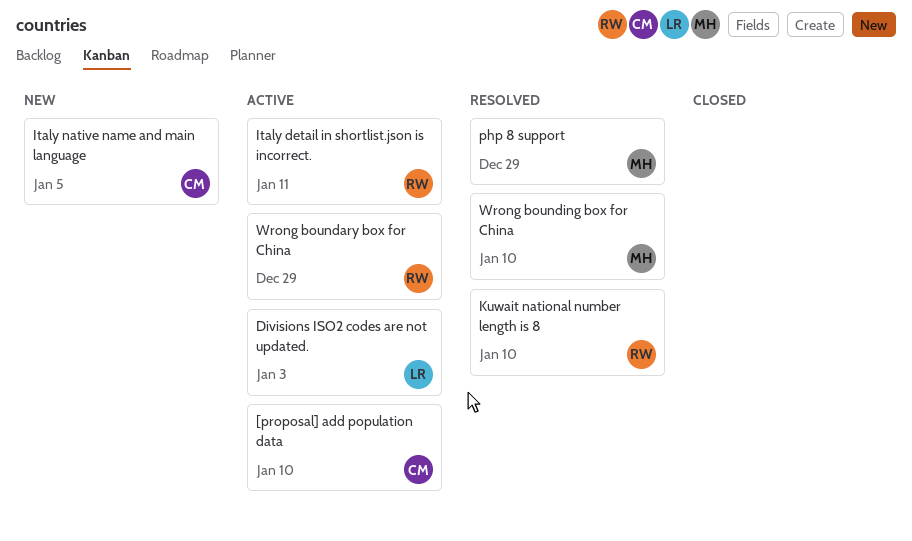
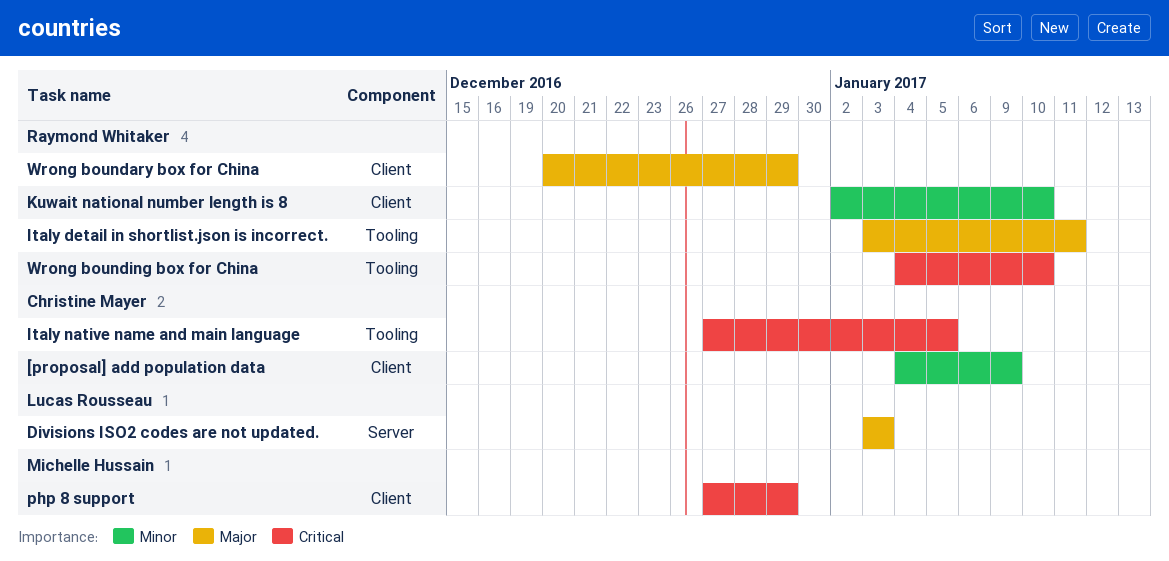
[proposal] add population data, due: Jan 10 -> Jan 9
Wrong bounding box for China, owner: Michelle Hussain -> Raymond Whitaker

